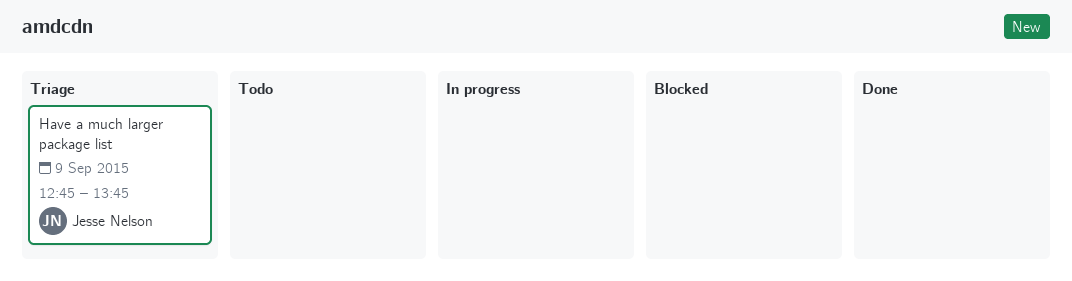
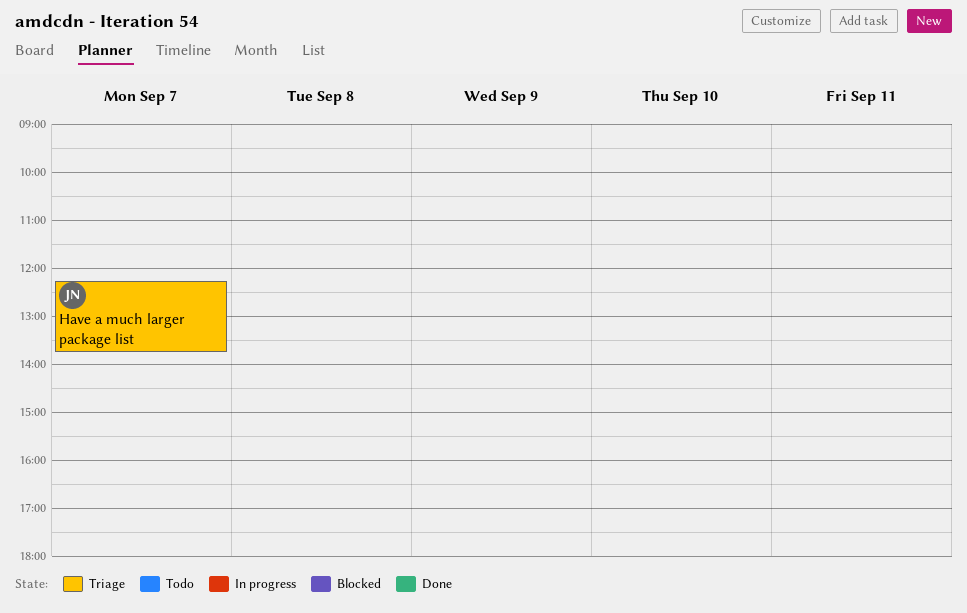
Have a much larger package list, day: Sep 9 -> Sep 7
Have a much larger package list, begins: 12:45 -> 12:15

